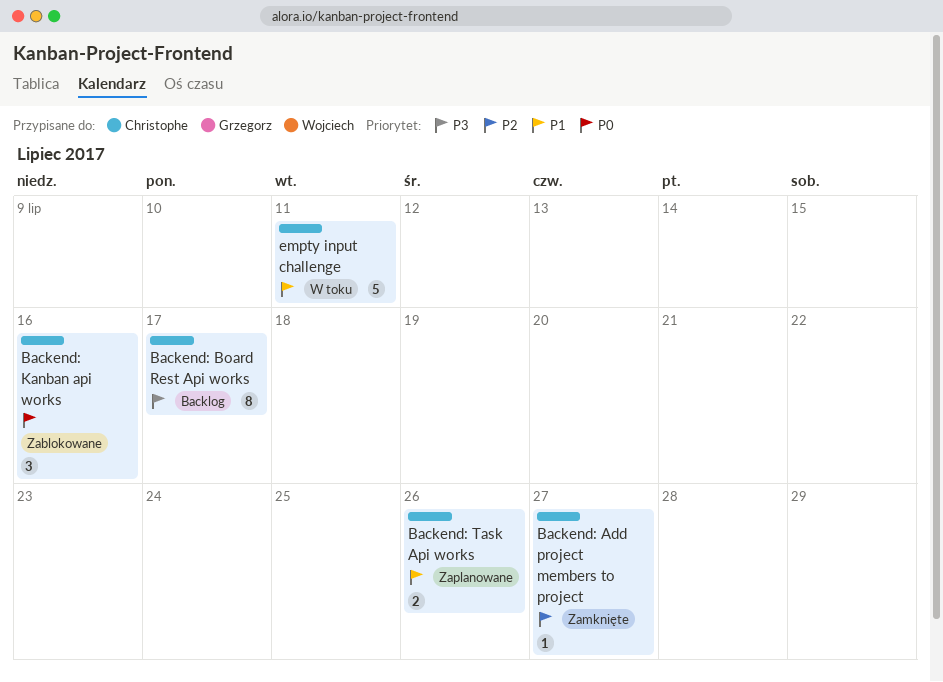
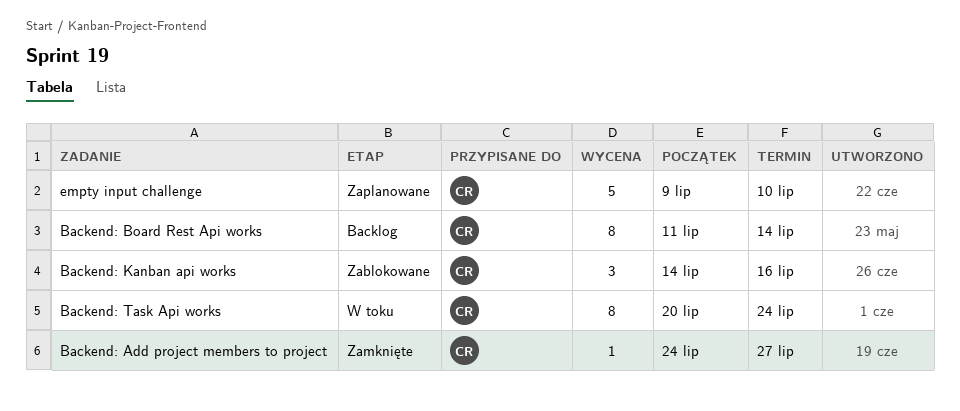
Backend: Board Rest Api works, due: Jul 17 -> Jul 14
Backend: Task Api works, status: Zaplanowane -> W toku
Backend: Task Api works, estimate: 2 -> 8
Backend: Task Api works, due: Jul 26 -> Jul 24
empty input challenge, status: W toku -> Zaplanowane
empty input challenge, due: Jul 11 -> Jul 10

